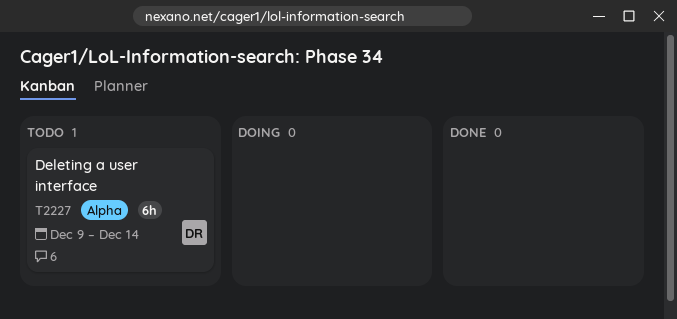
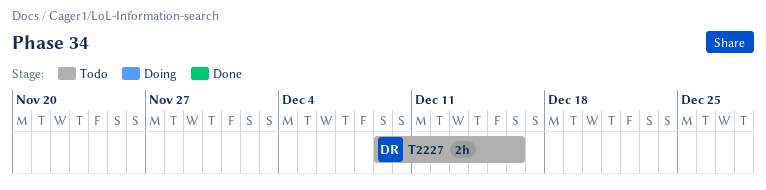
T2227, estimate: 6h -> 2h
T2227, due: Dec 14 -> Dec 16

